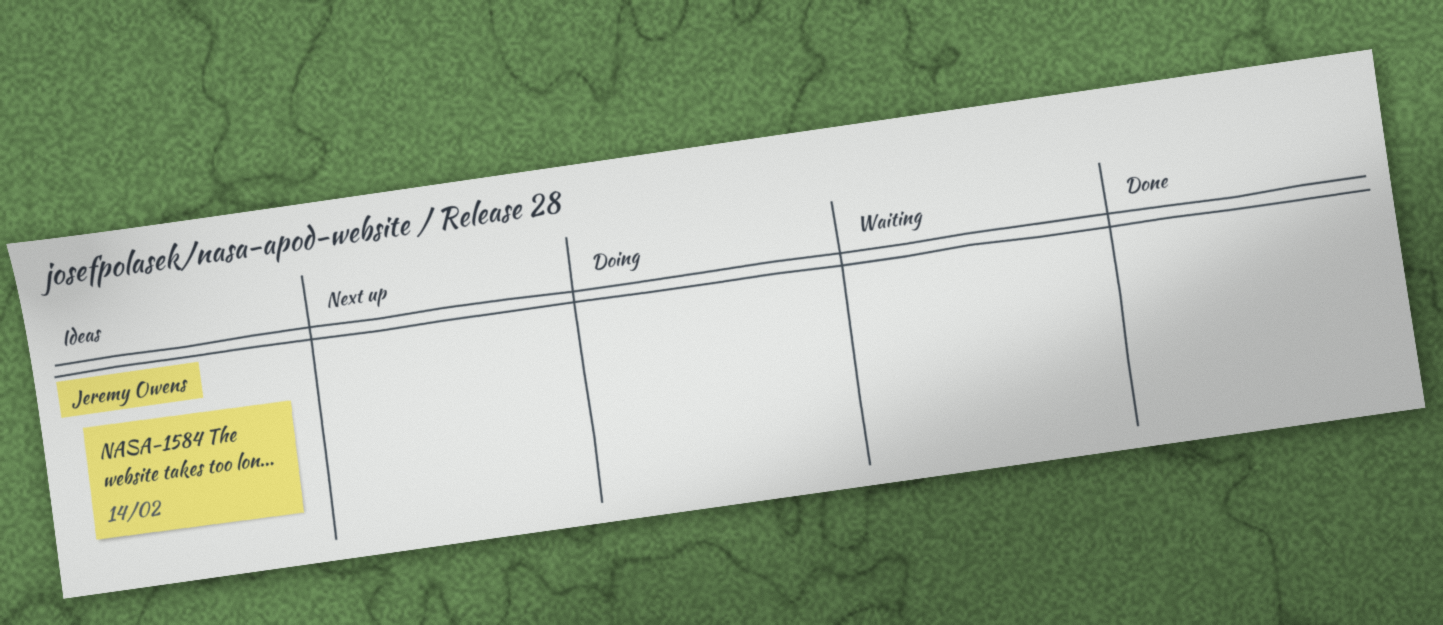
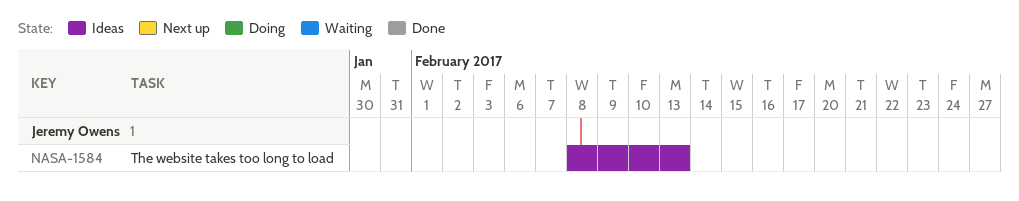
NASA-1584, due: Feb 14 -> Feb 13

